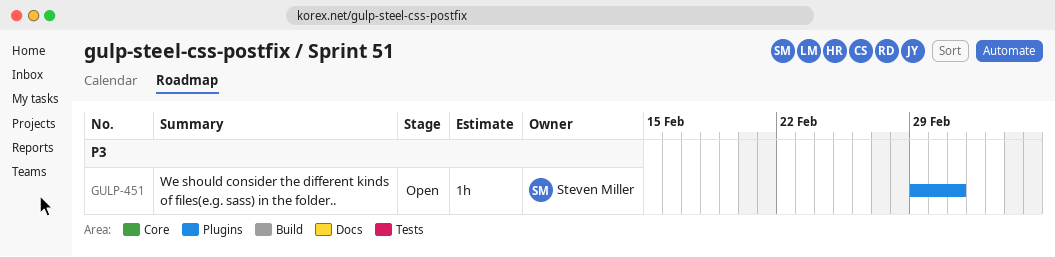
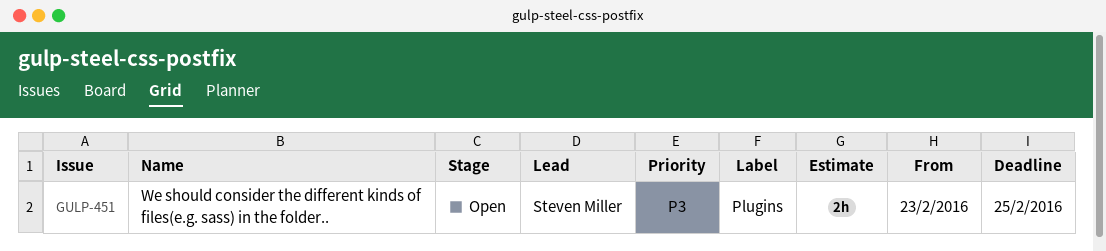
GULP-451, estimate: 1h -> 2h
GULP-451, start: Feb 29 -> Feb 23
GULP-451, due: Mar 2 -> Feb 25

